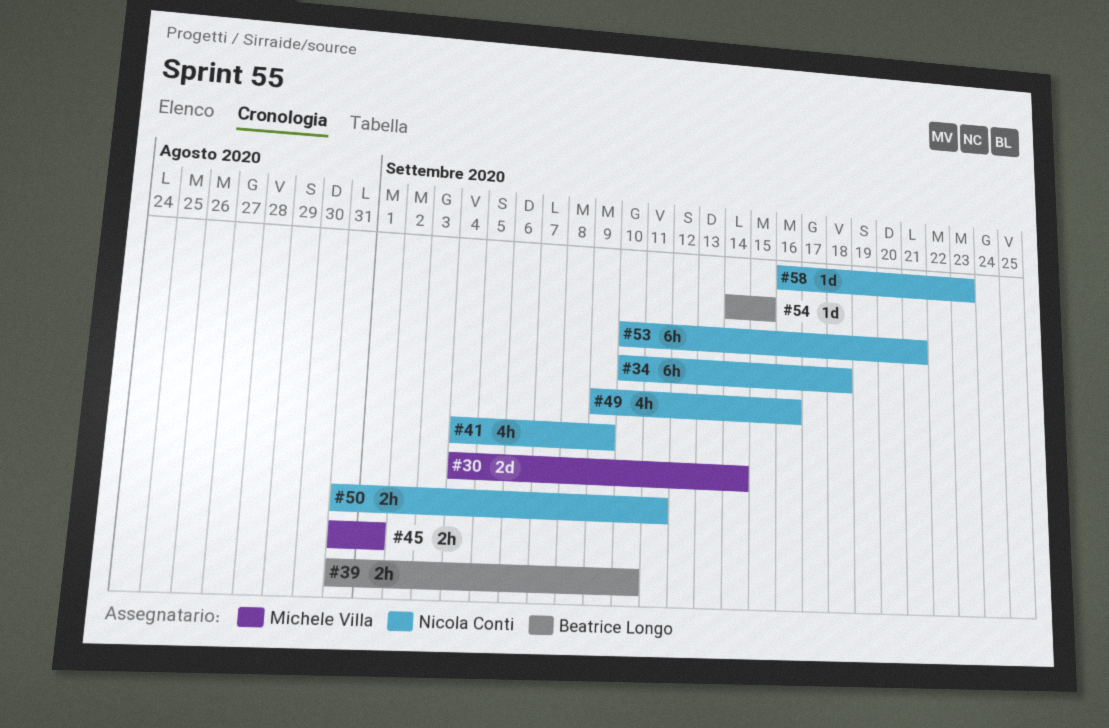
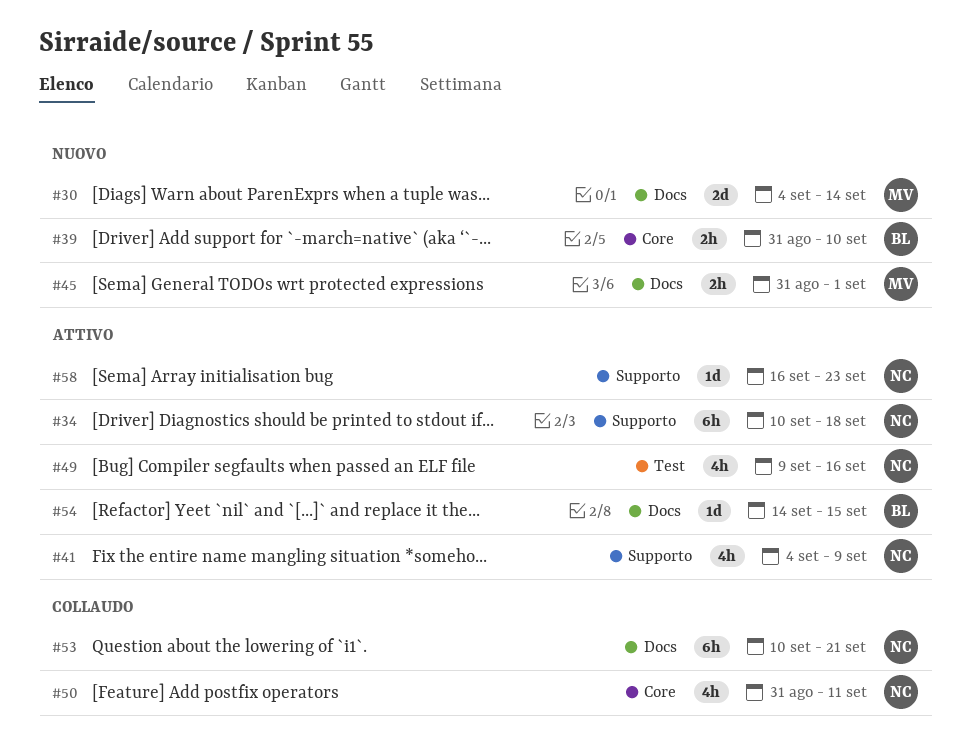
#50, estimate: 2h -> 4h

